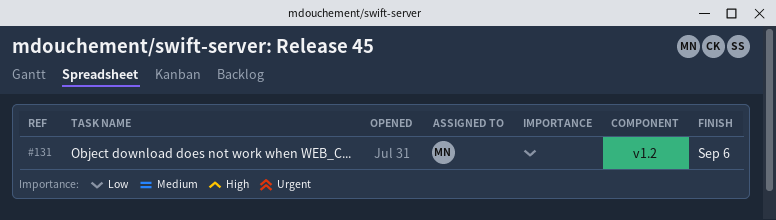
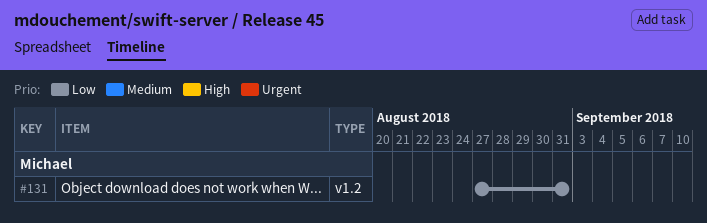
#131, due: Sep 6 -> Aug 31

